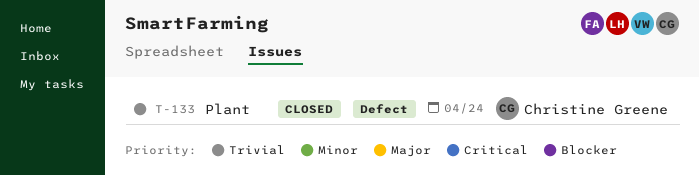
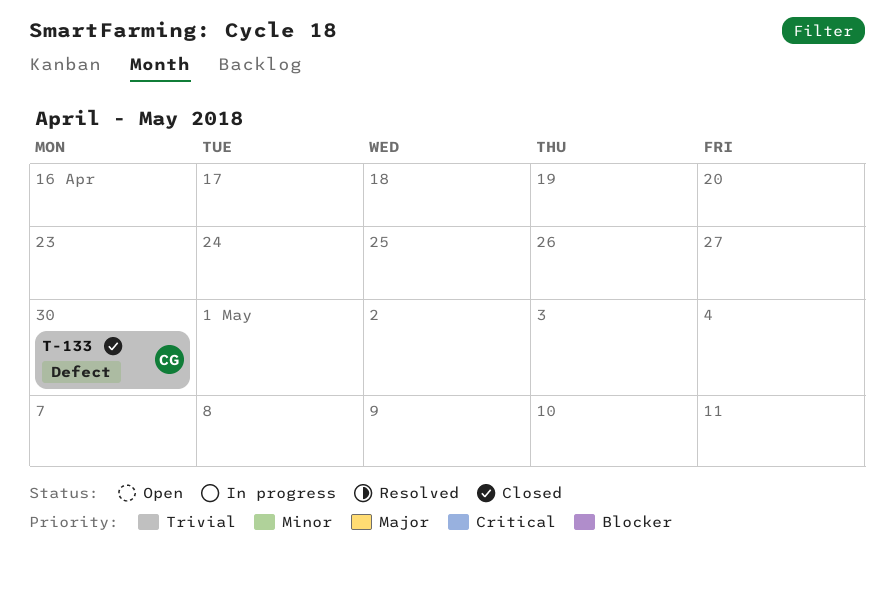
T-133, due: Apr 24 -> Apr 30

